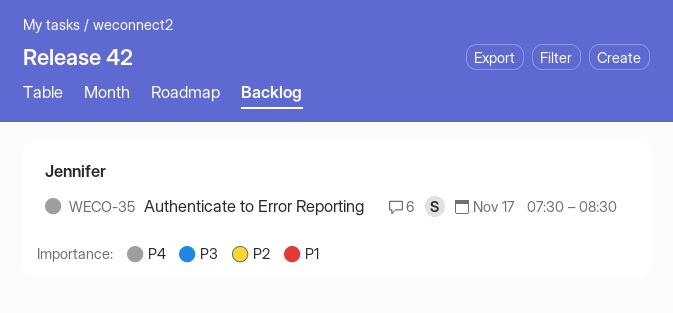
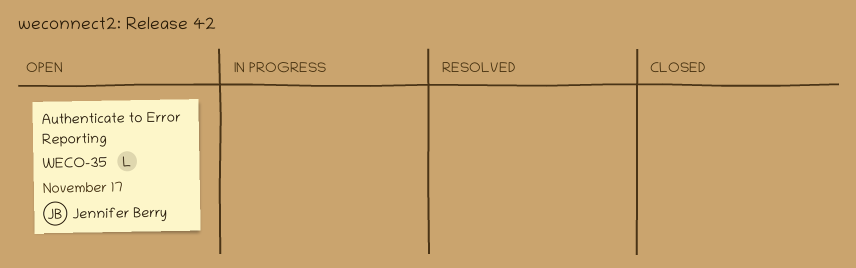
WECO-35, estimate: S -> L

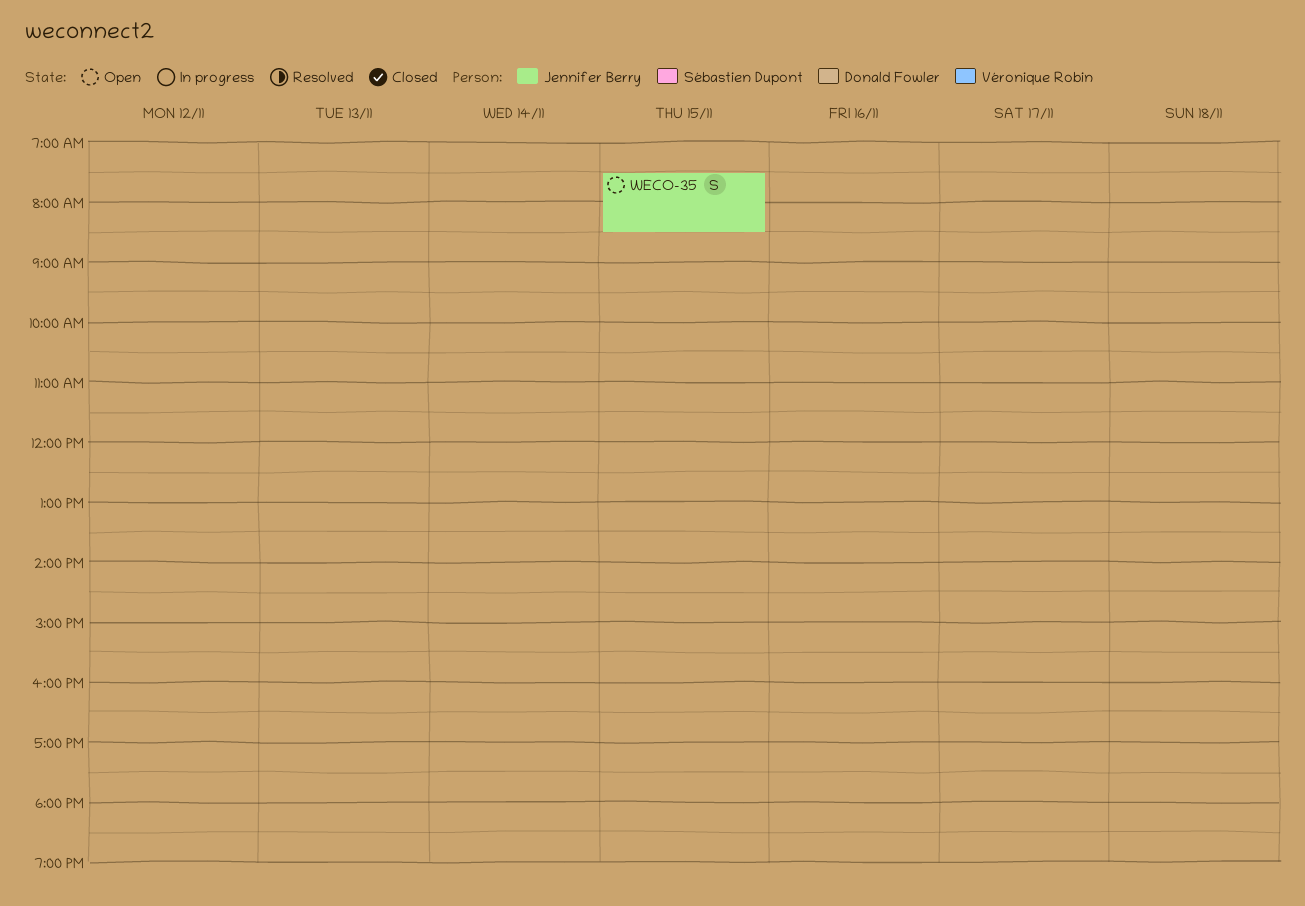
WECO-35, estimate: L -> S
WECO-35, day: Nov 17 -> Nov 15

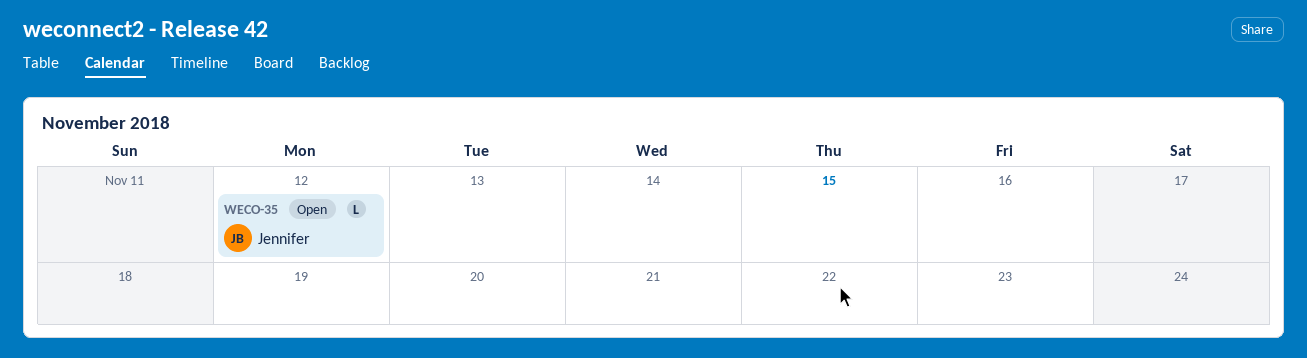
WECO-35, estimate: S -> L
WECO-35, day: Nov 15 -> Nov 12

